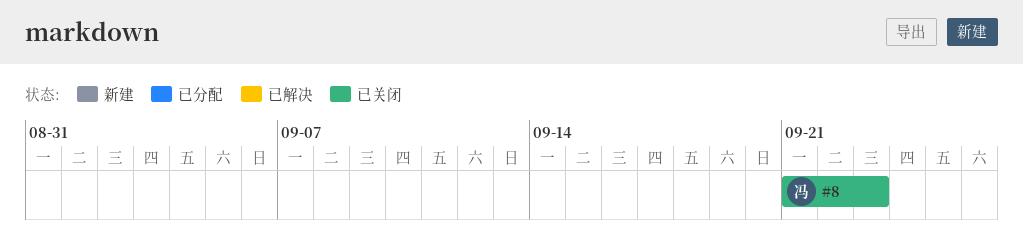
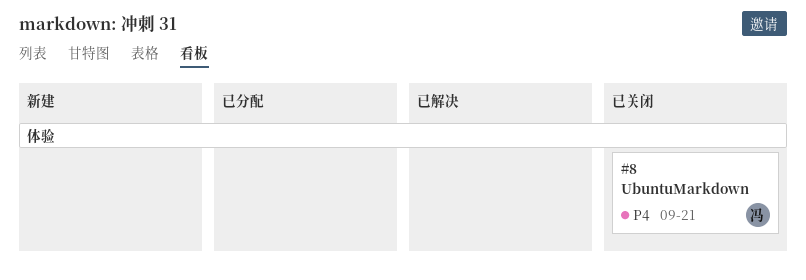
#8, due: Sep 23 -> Sep 21

